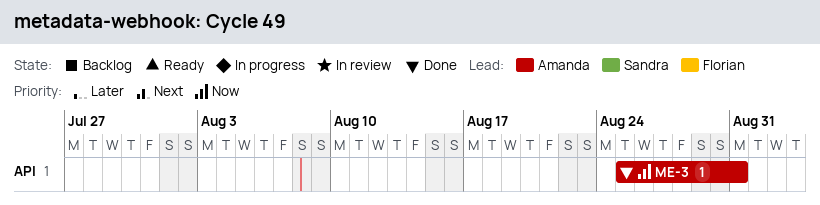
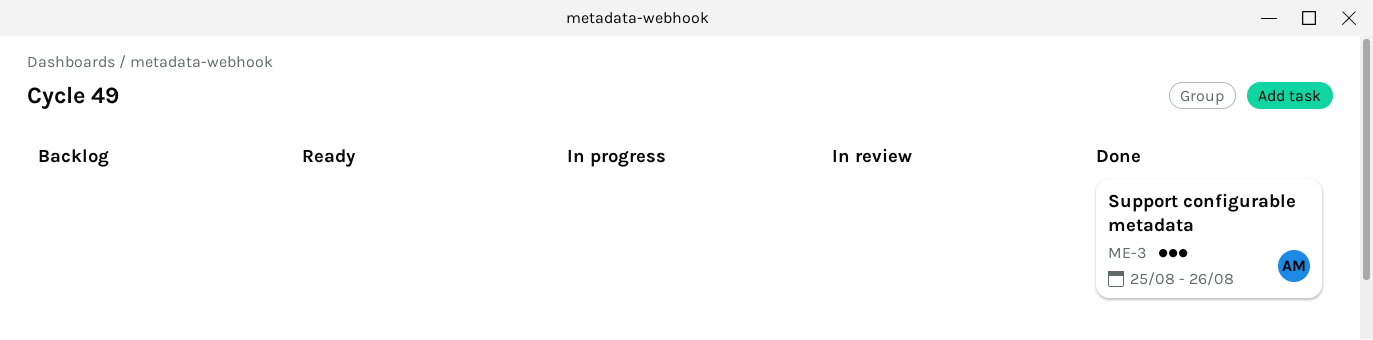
ME-3, estimate: 1 -> 3
ME-3, due: Aug 31 -> Aug 26

